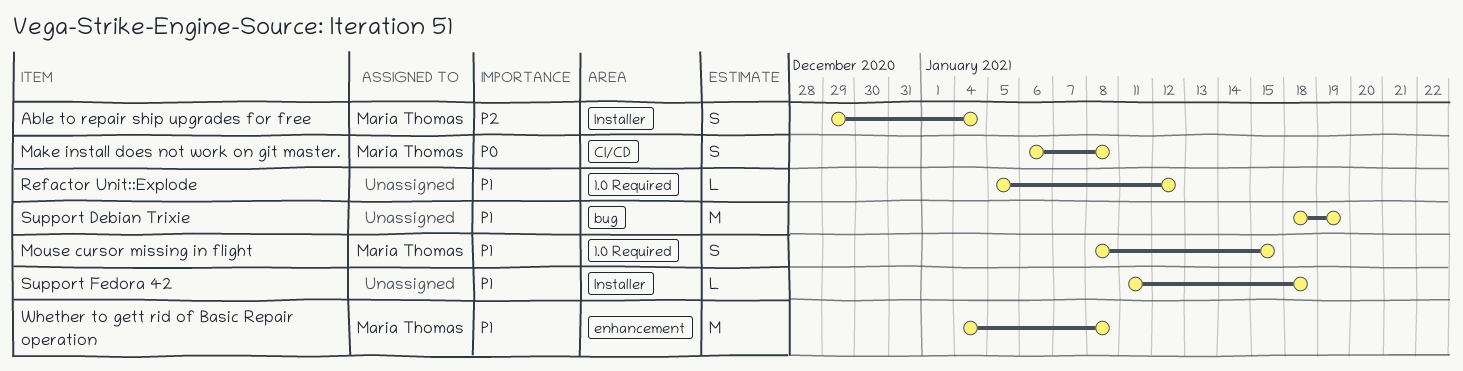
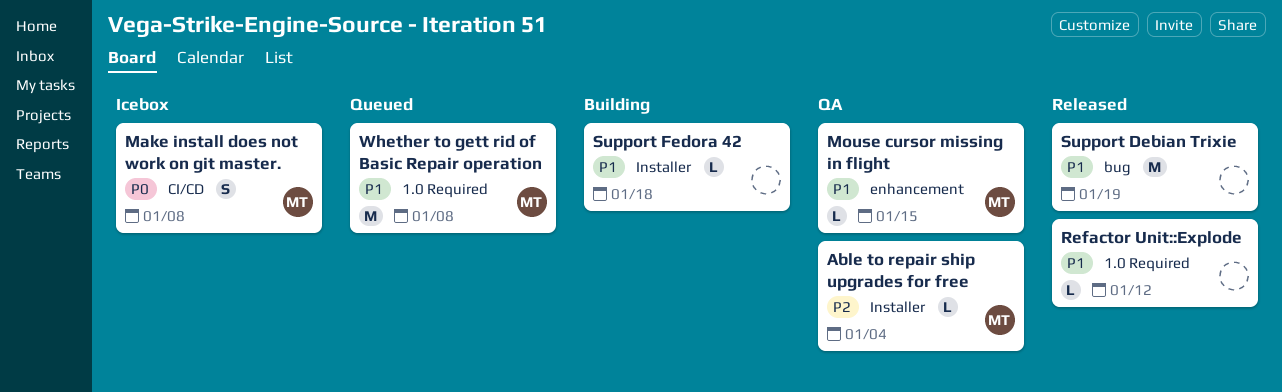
Able to repair ship upgrades for free, estimate: S -> L
Mouse cursor missing in flight, label: 1.0 Required -> enhancement
Mouse cursor missing in flight, estimate: S -> L
Whether to gett rid of Basic Repair operation, label: enhancement -> 1.0 Required

